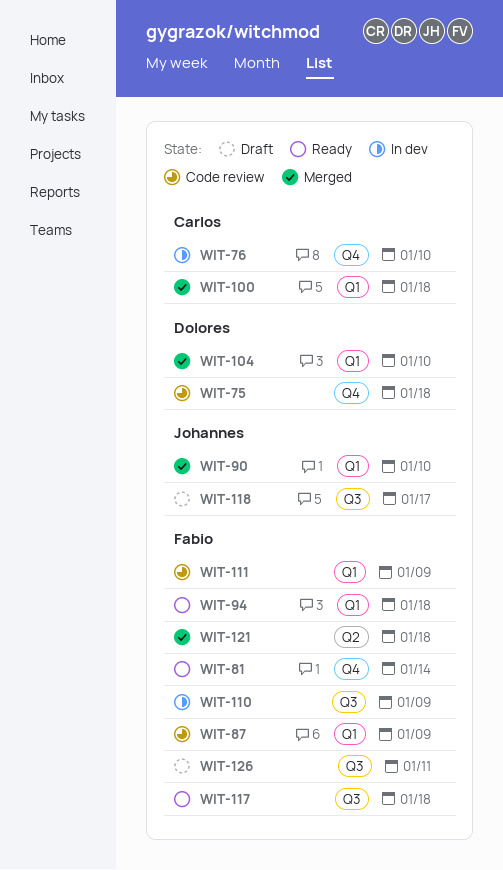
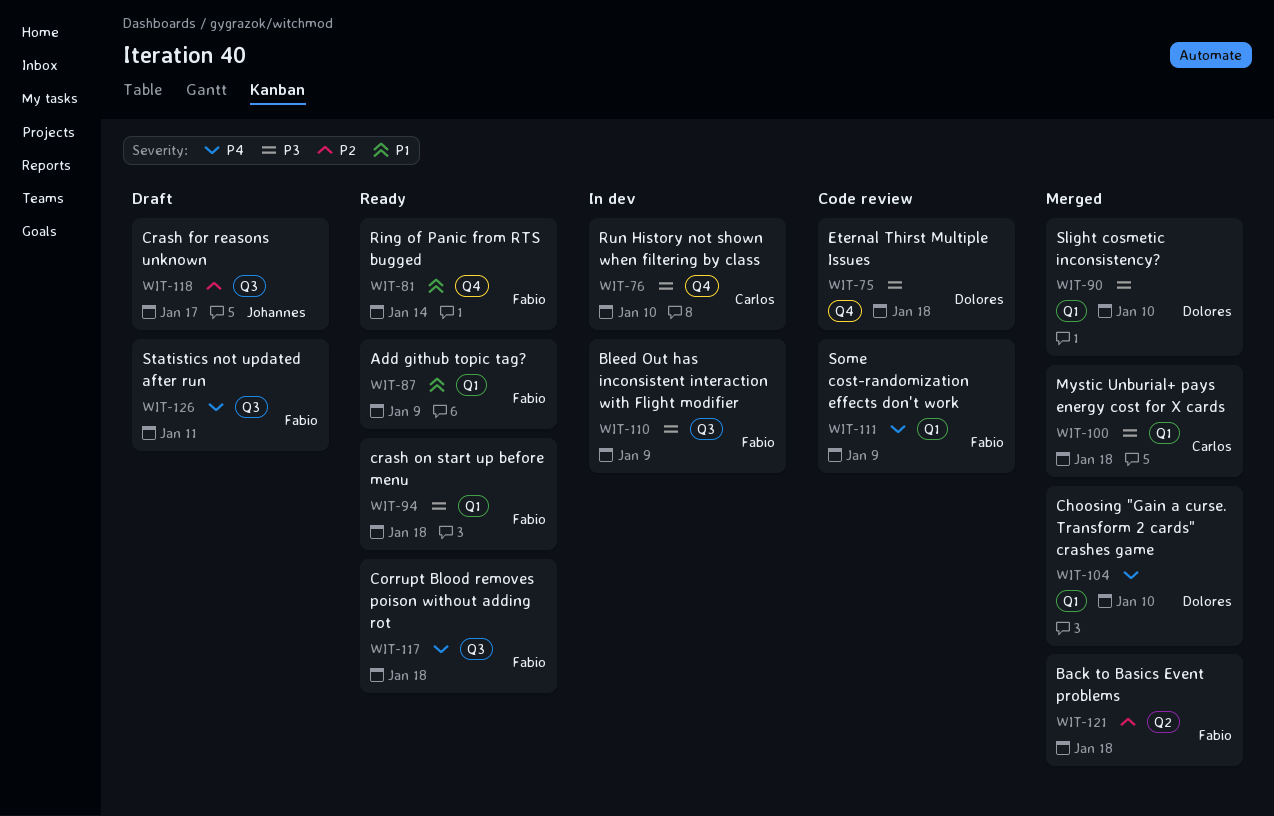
WIT-87, status: Code review -> Ready
WIT-90, owner: Johannes -> Dolores

